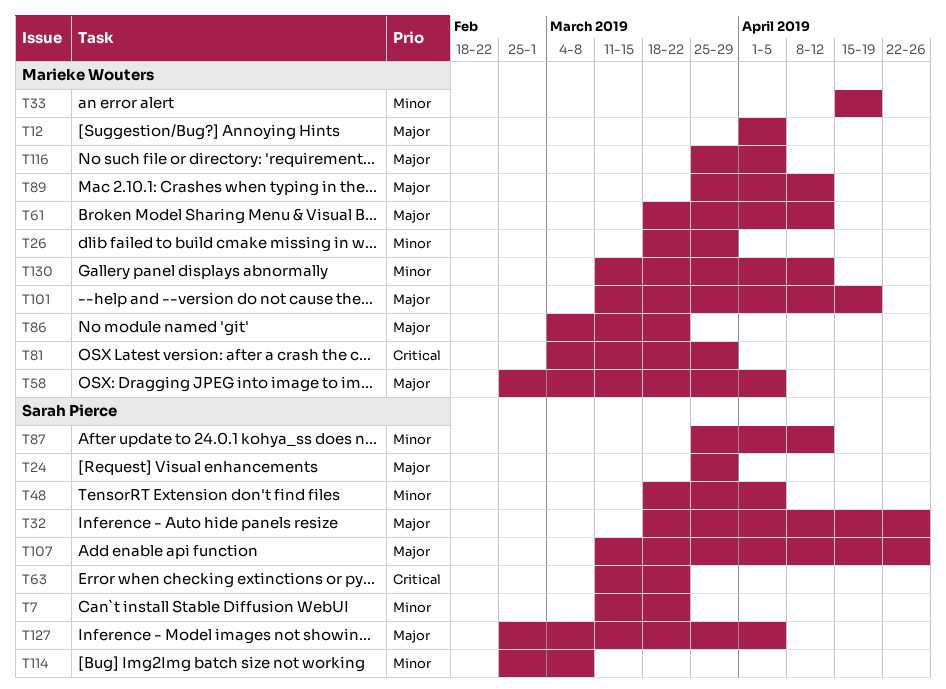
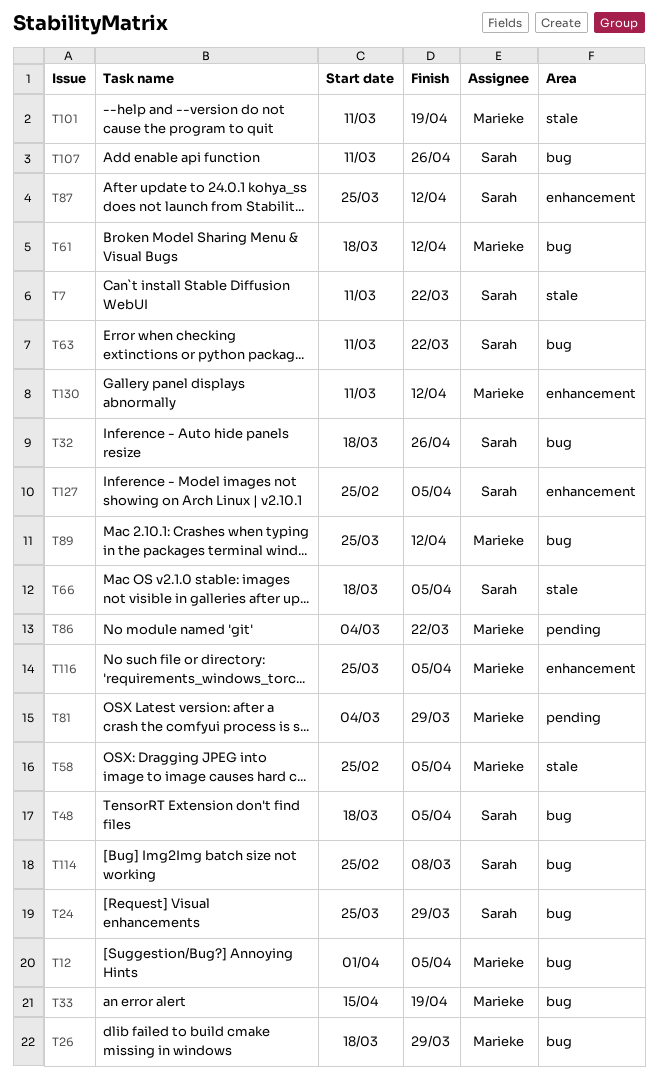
T66: none -> present

